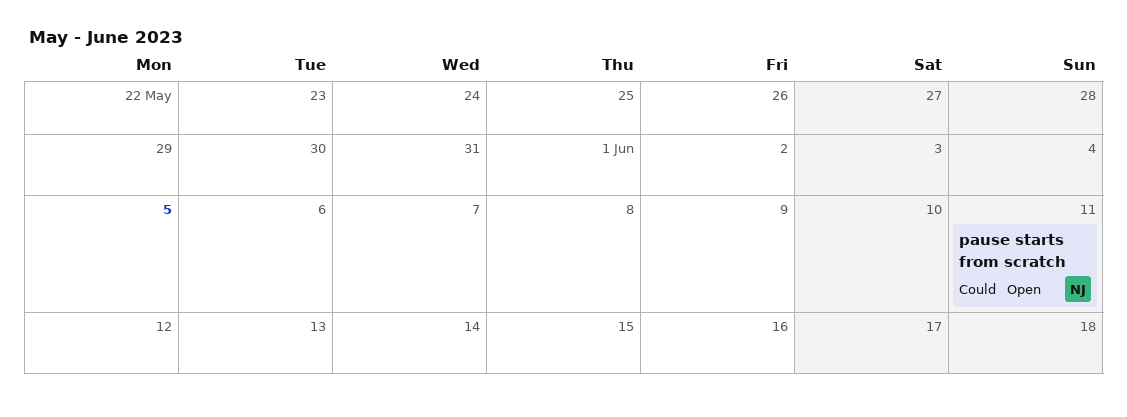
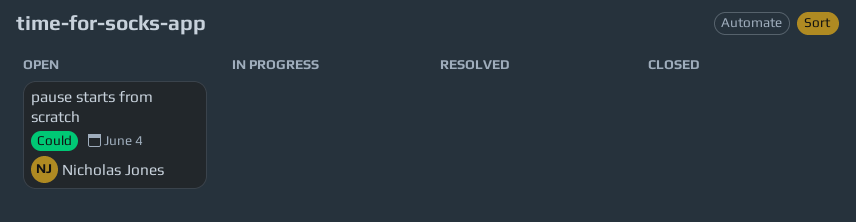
pause starts from scratch, due: Jun 11 -> Jun 4

